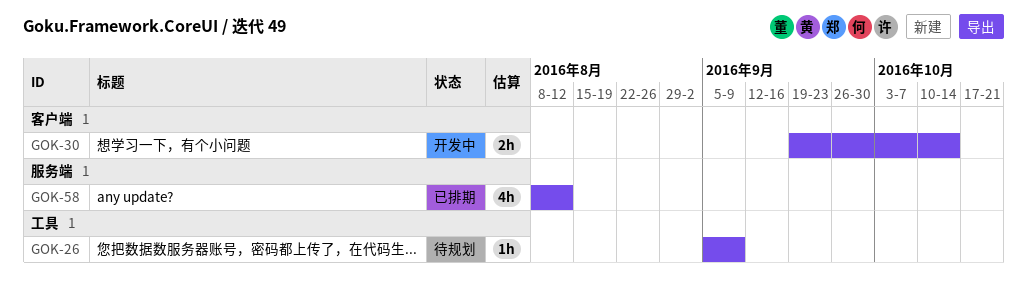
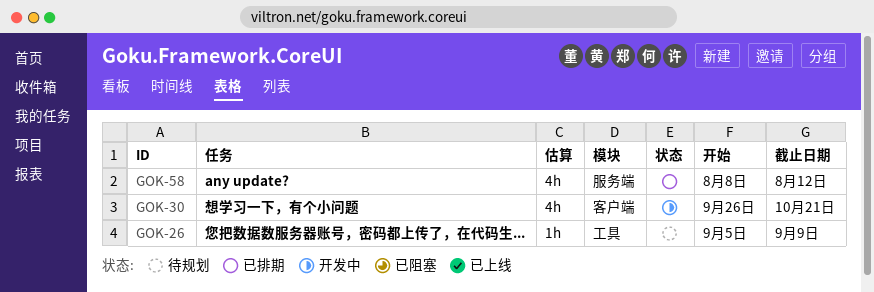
GOK-30, estimate: 2h -> 4h
GOK-30, start: Sep 19 -> Sep 26
GOK-30, due: Oct 14 -> Oct 21

